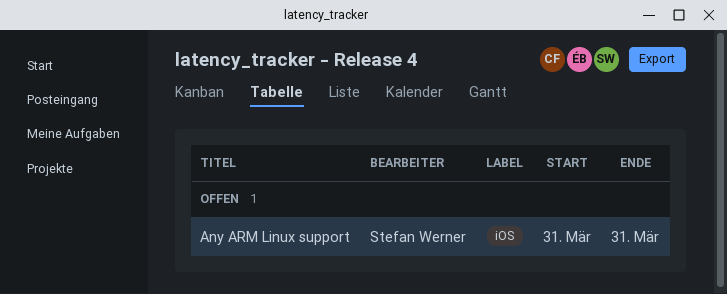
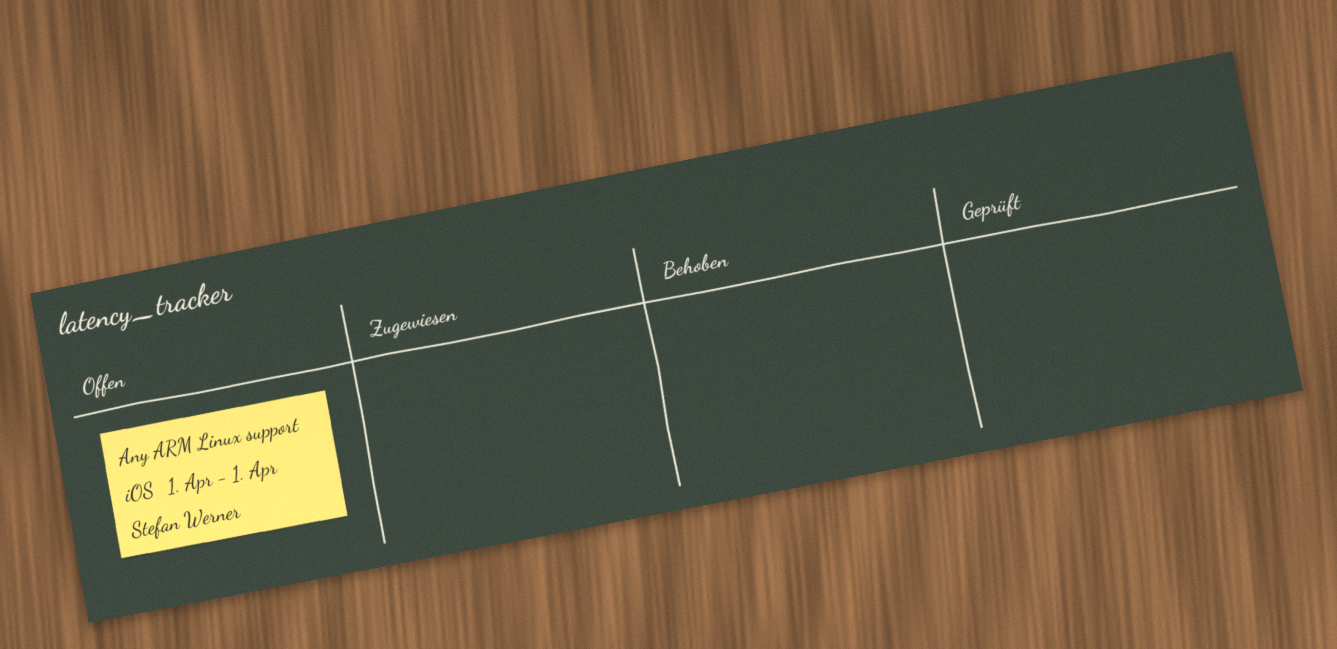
Any ARM Linux support, start: Mar 31 -> Apr 1
Any ARM Linux support, due: Mar 31 -> Apr 1

